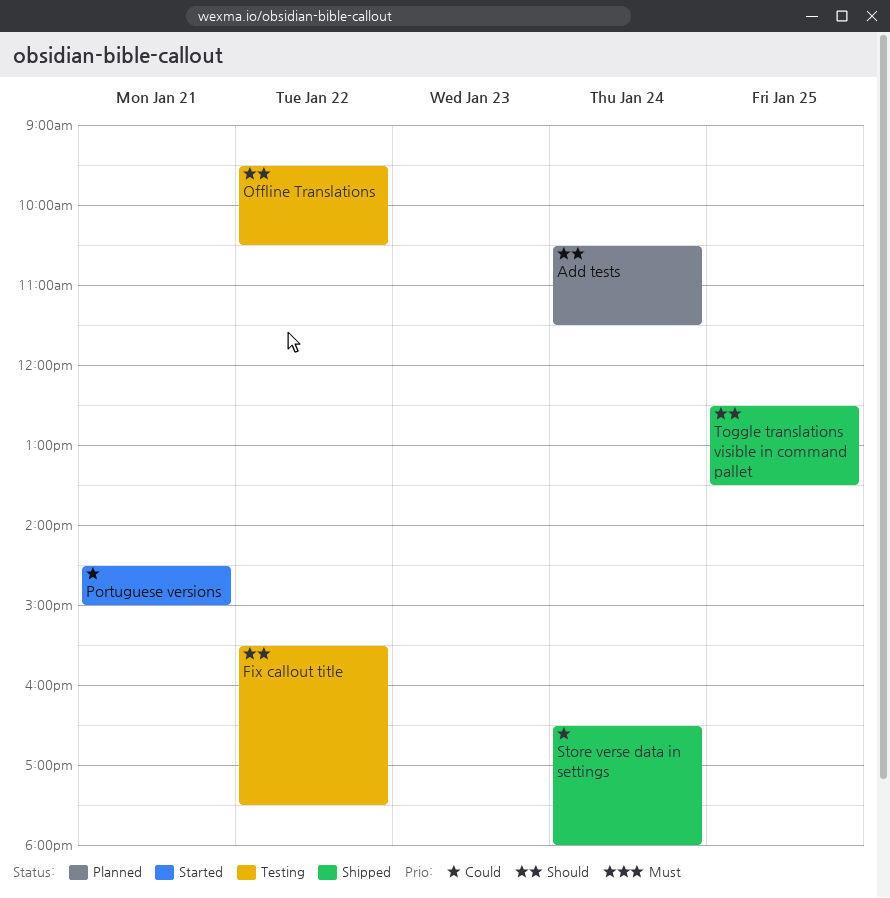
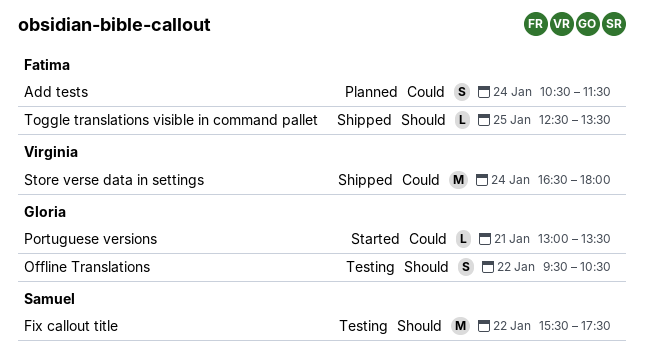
Add tests, priority: Should -> Could
Portuguese versions, begins: 14:30 -> 13:00
Portuguese versions, ends: 15:00 -> 13:30

